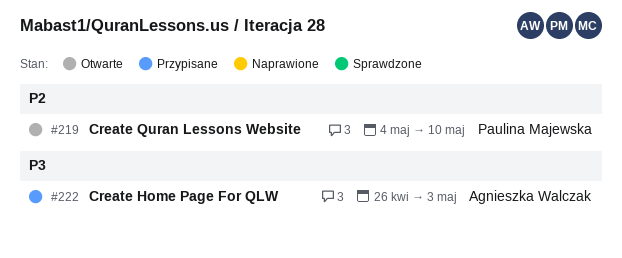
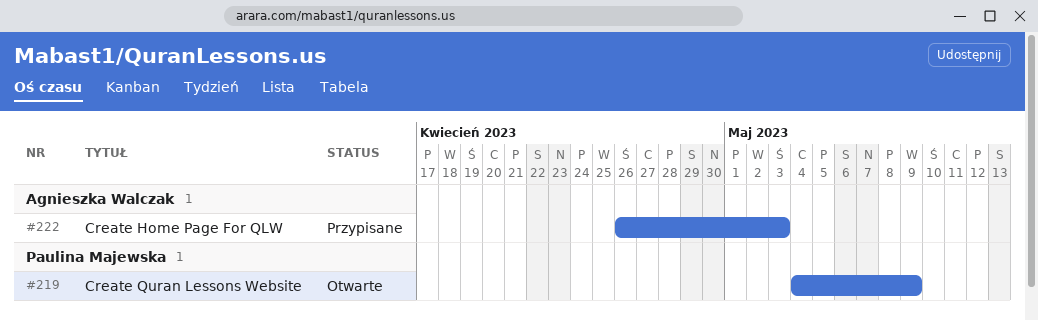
#219, due: May 10 -> May 9

